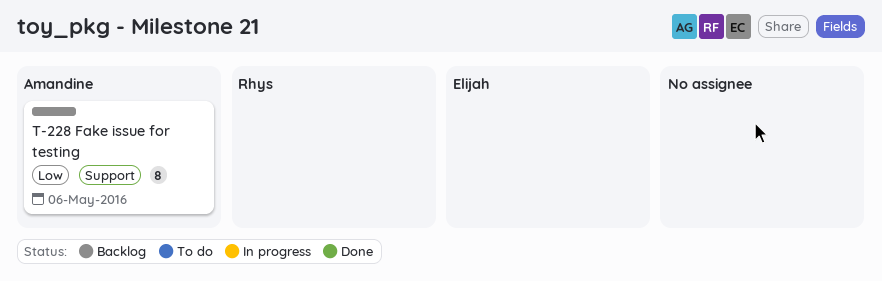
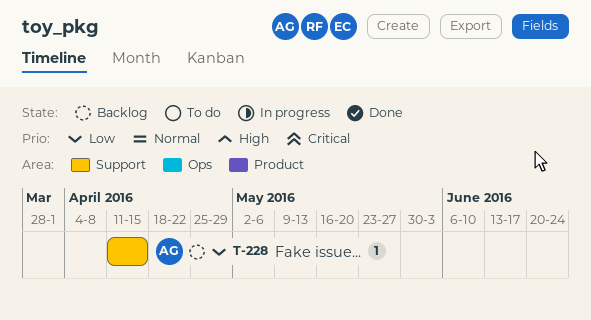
T-228, estimate: 8 -> 1
T-228, due: May 6 -> Apr 15

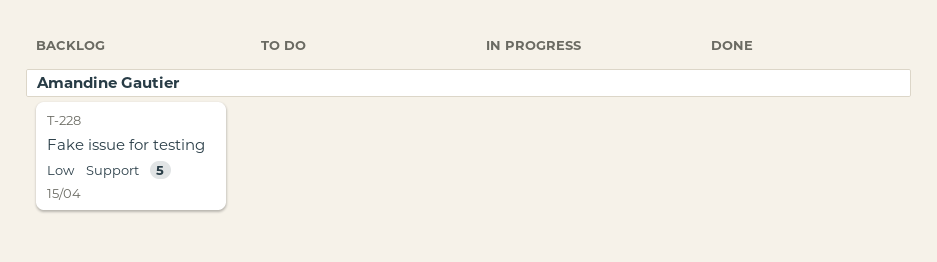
T-228, estimate: 1 -> 5

